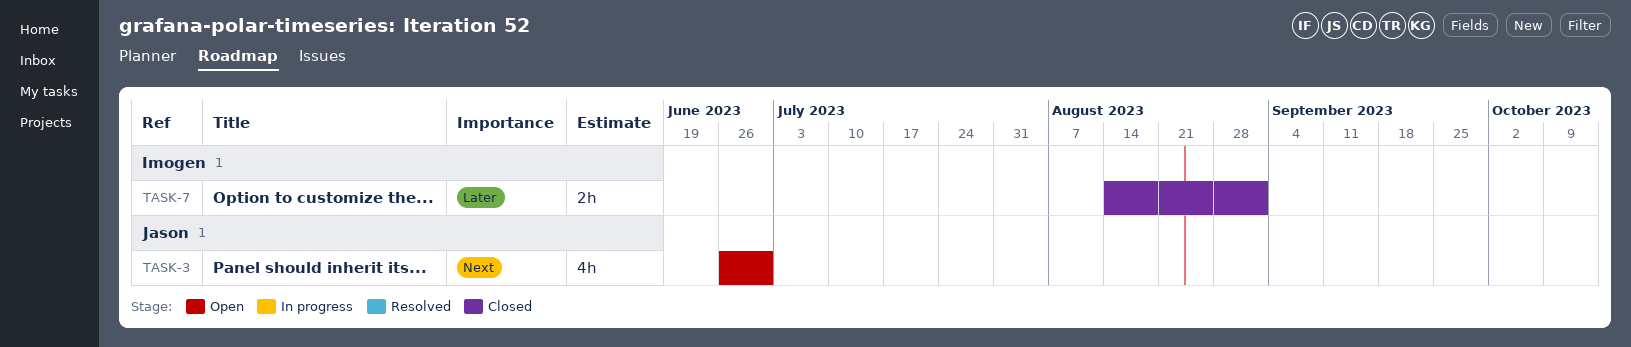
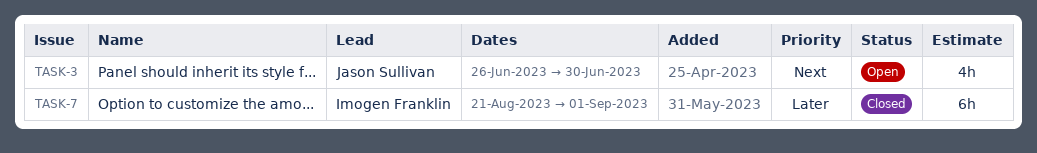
TASK-7, estimate: 2h -> 6h
TASK-7, start: Aug 14 -> Aug 21

